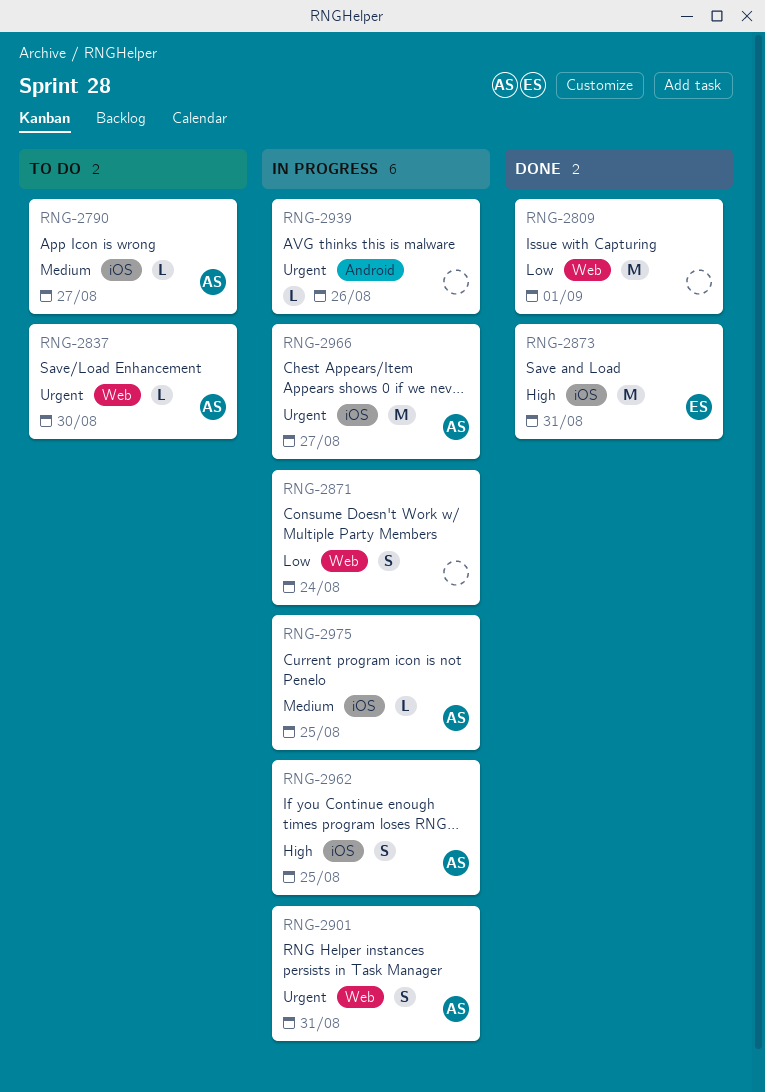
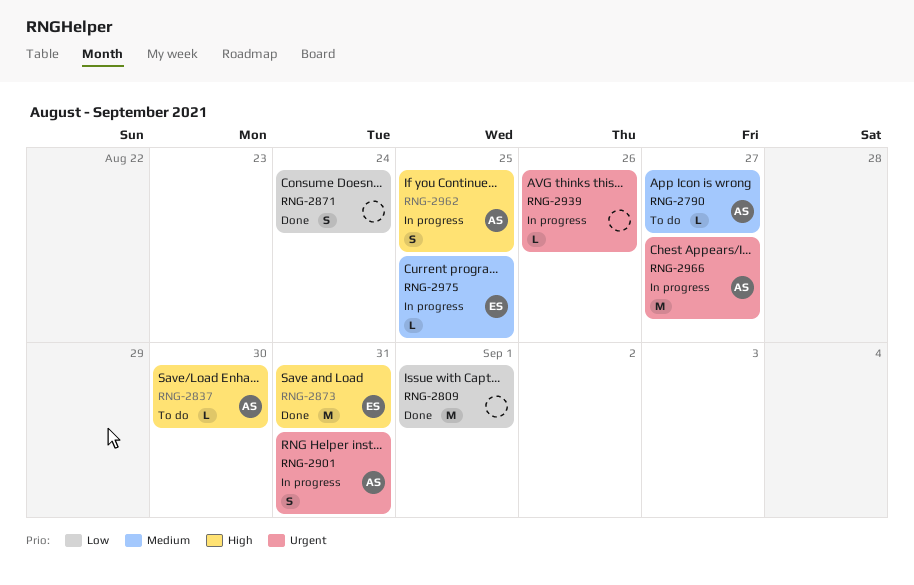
RNG-2837, priority: Urgent -> High
RNG-2871, status: In progress -> Done
RNG-2975, owner: AS -> ES

